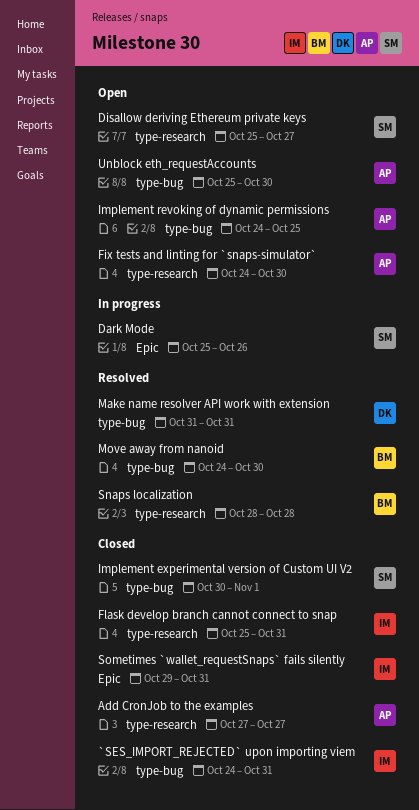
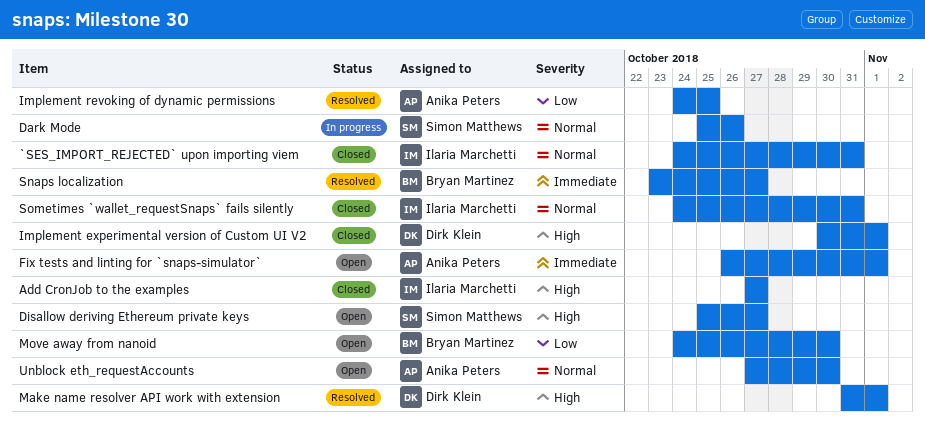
Add CronJob to the examples, owner: Anika Peters -> Ilaria Marchetti
Fix tests and linting for `snaps-simulator`, start: Oct 24 -> Oct 26
Fix tests and linting for `snaps-simulator`, due: Oct 30 -> Nov 1
Flask develop branch cannot connect to snap: present -> none
Implement experimental version of Custom UI V2, owner: Simon Matthews -> Dirk Klein
Implement revoking of dynamic permissions, status: Open -> Resolved
Make name resolver API work with extension, due: Oct 31 -> Nov 1
Move away from nanoid, status: Resolved -> Open
Snaps localization, start: Oct 28 -> Oct 23
Snaps localization, due: Oct 28 -> Oct 27
Sometimes `wallet_requestSnaps` fails silently, start: Oct 29 -> Oct 24
Unblock eth_requestAccounts, start: Oct 25 -> Oct 27

